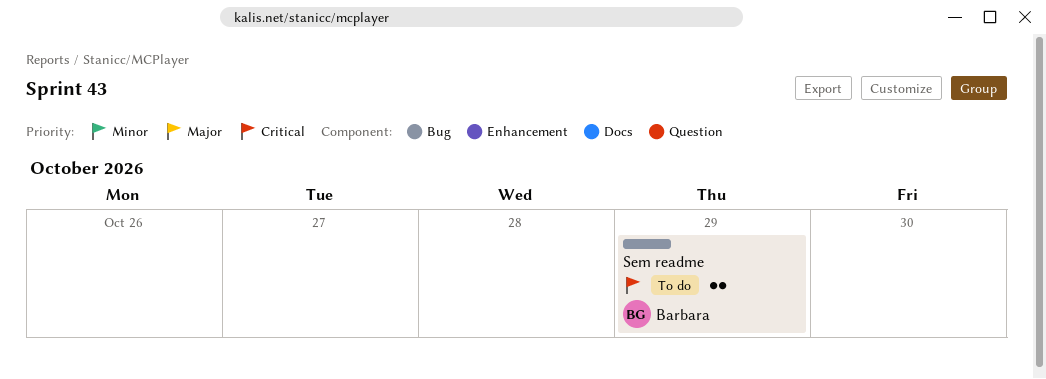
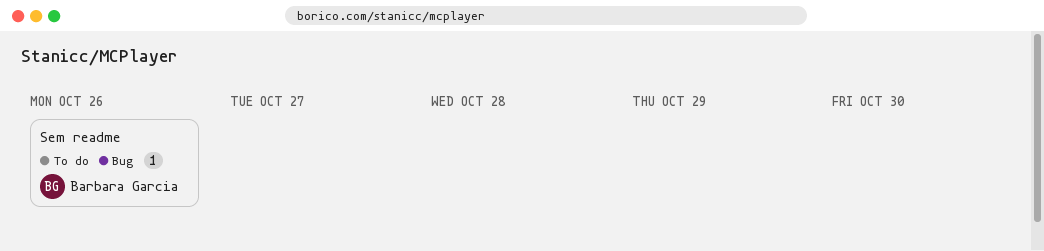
Sem readme, estimate: 2 -> 1
Sem readme, due: Oct 29 -> Oct 26

